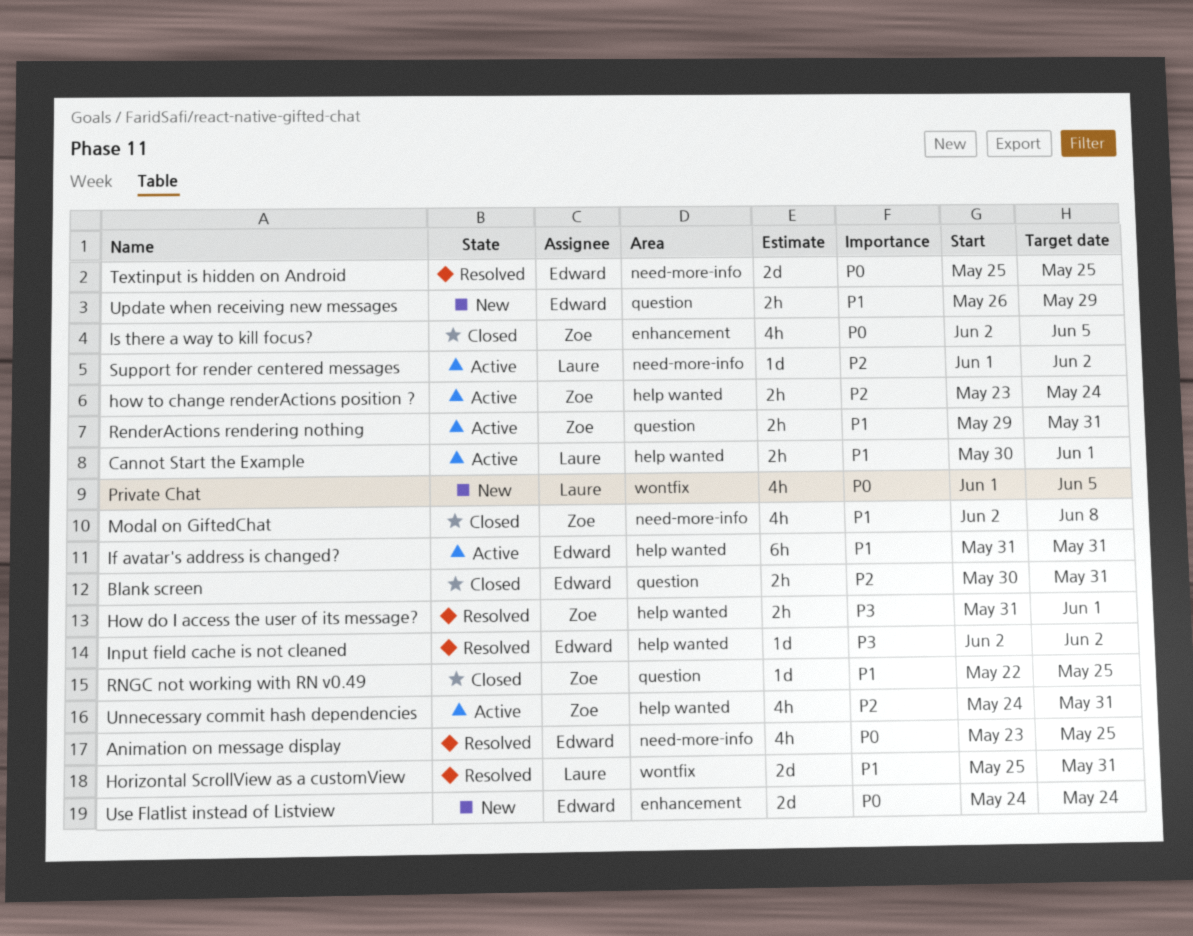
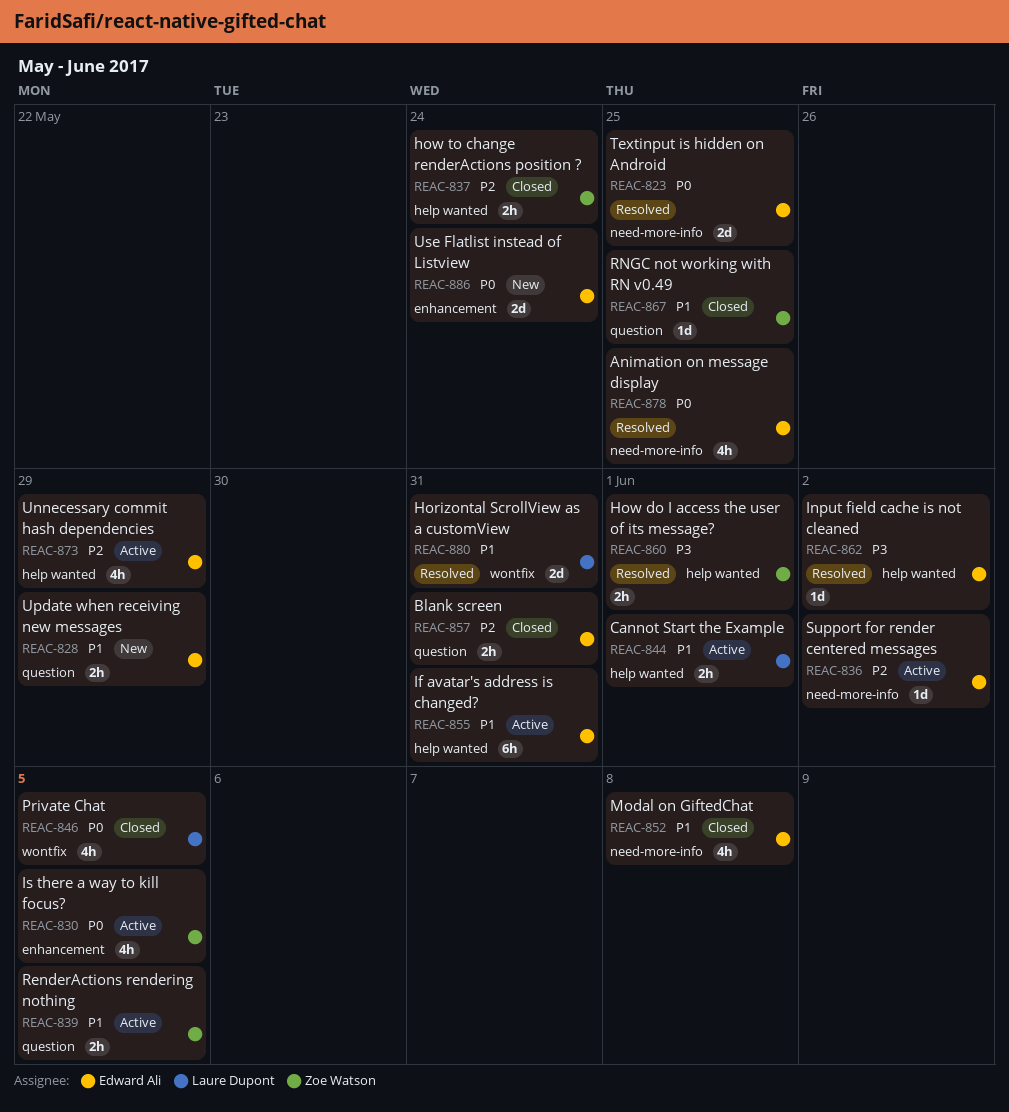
how to change renderActions position ?, status: Active -> Closed
Is there a way to kill focus?, status: Closed -> Active
Modal on GiftedChat, owner: Zoe Watson -> Edward Ali
Private Chat, status: New -> Closed
RenderActions rendering nothing, due: May 31 -> Jun 5
Support for render centered messages, owner: Laure Dupont -> Edward Ali
Unnecessary commit hash dependencies, owner: Zoe Watson -> Edward Ali
Unnecessary commit hash dependencies, due: May 31 -> May 29

